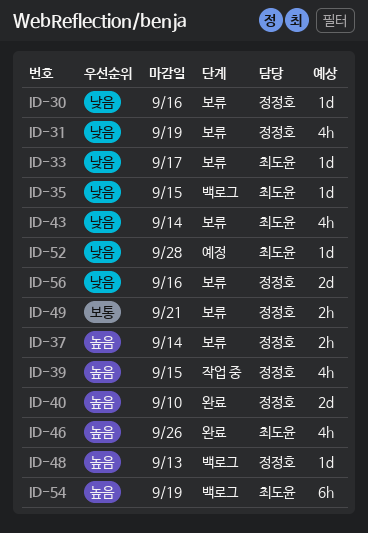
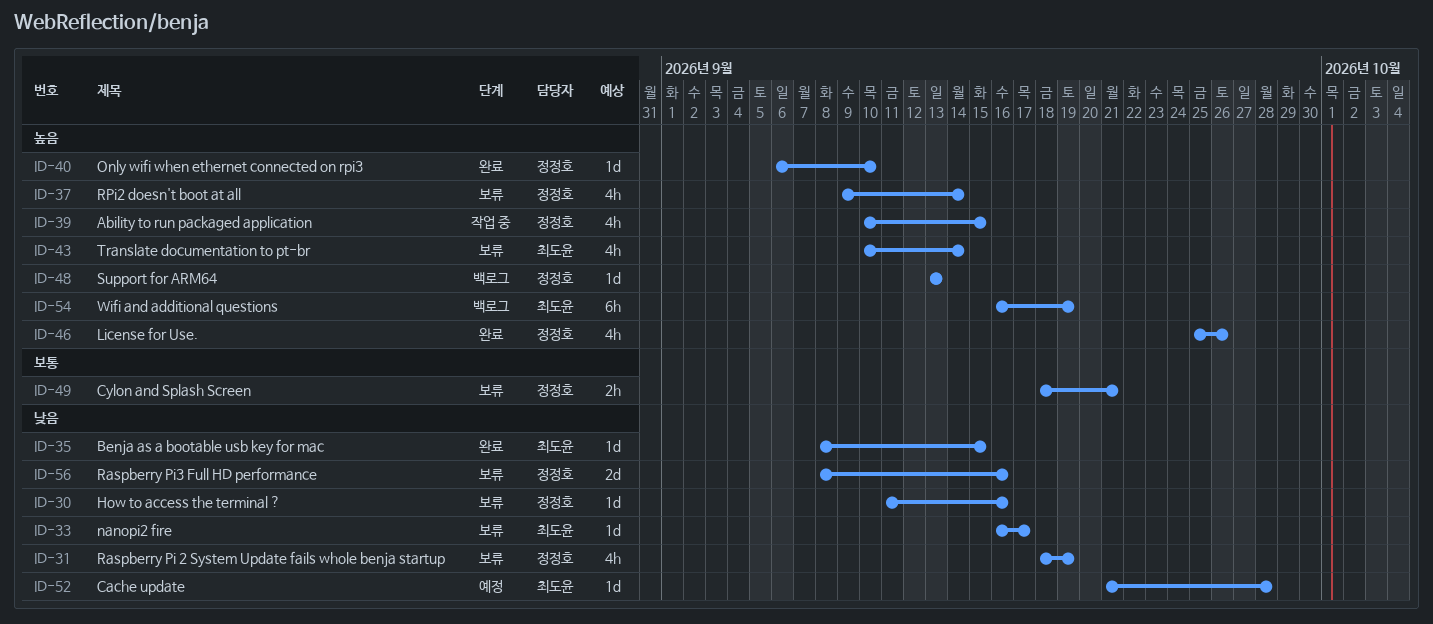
ID-35, status: 백로그 -> 완료
ID-37, estimate: 2h -> 4h
ID-40, estimate: 2d -> 1d
ID-43, priority: 낮음 -> 높음
ID-46, owner: 최도윤 -> 정정호

